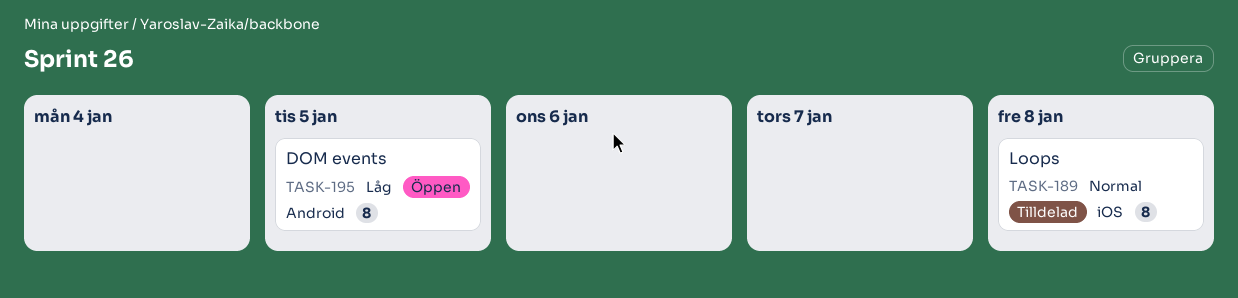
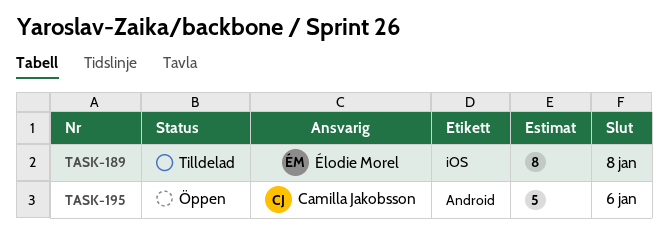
TASK-195, estimate: 8 -> 5
TASK-195, due: Jan 5 -> Jan 6

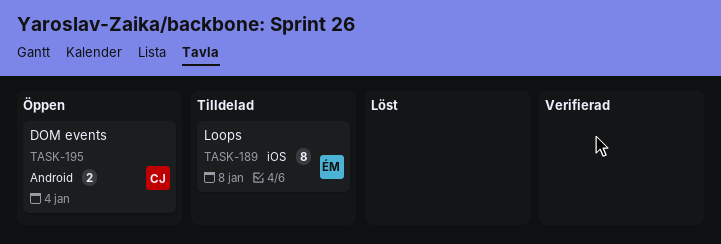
TASK-195, estimate: 5 -> 2
TASK-195, due: Jan 6 -> Jan 4

